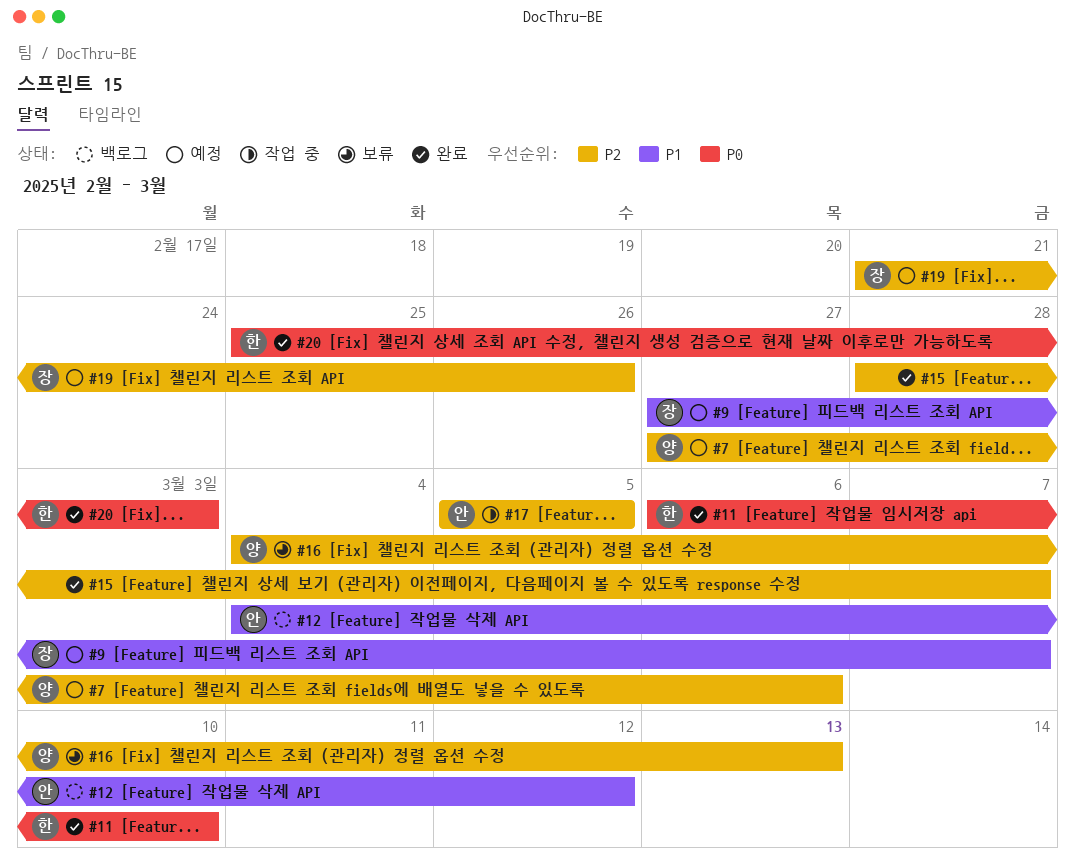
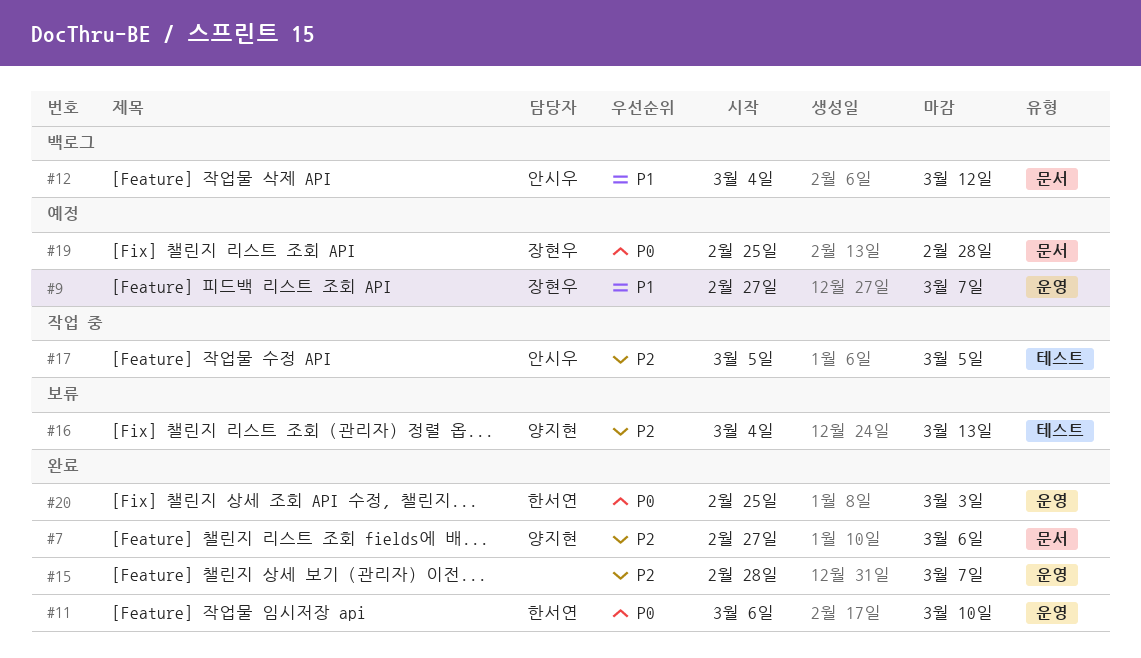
#7, status: 예정 -> 완료
#19, priority: P2 -> P0
#19, start: Feb 21 -> Feb 25
#19, due: Feb 26 -> Feb 28

